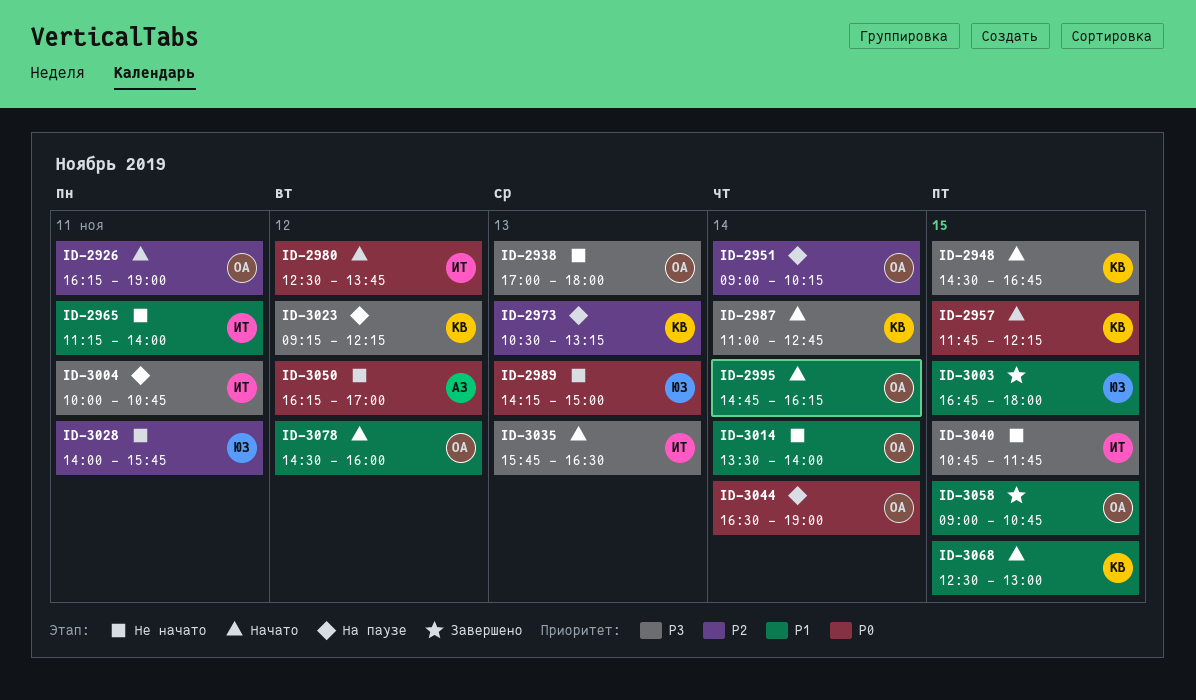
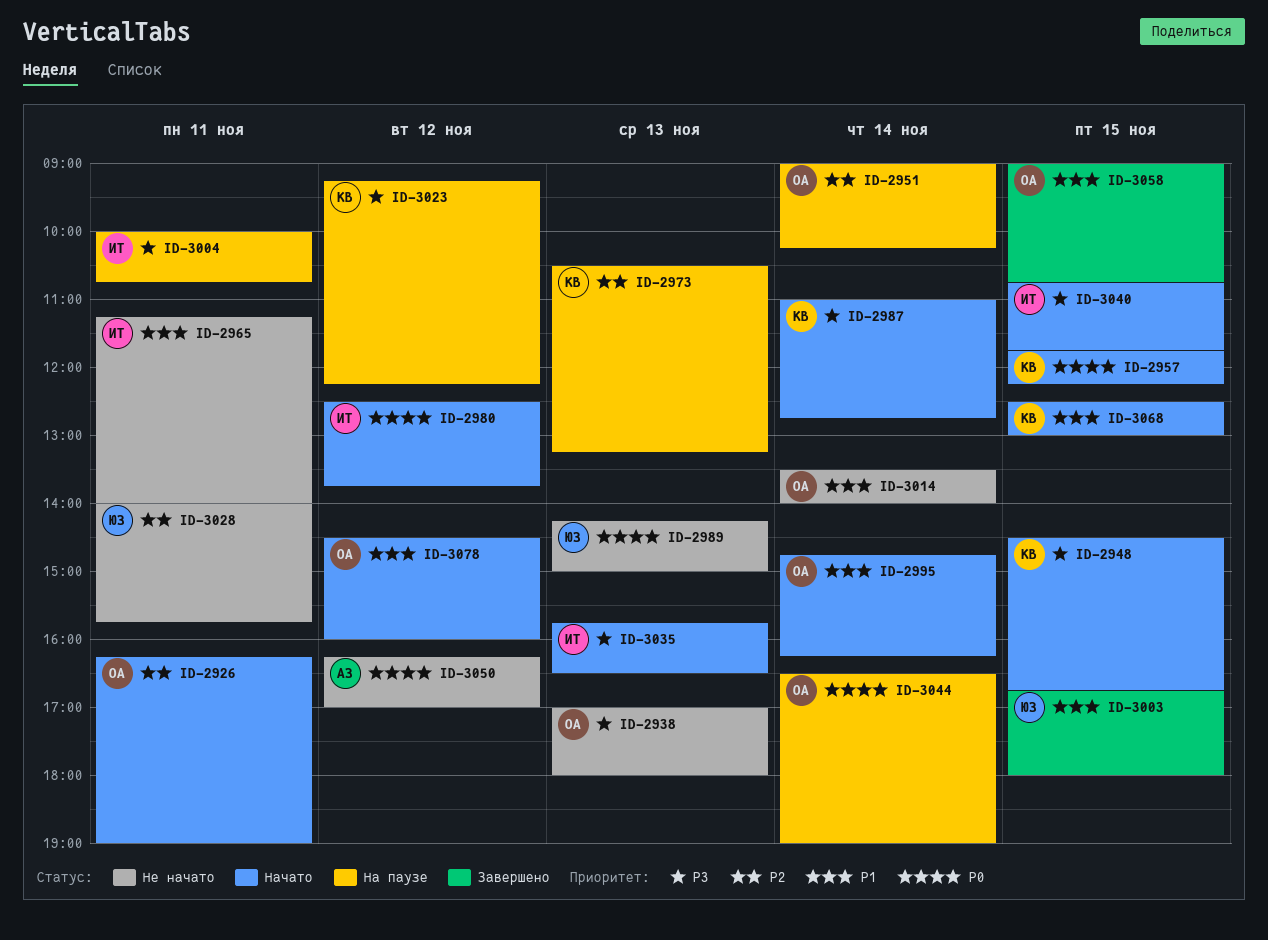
ID-3040, status: Не начато -> Начато

